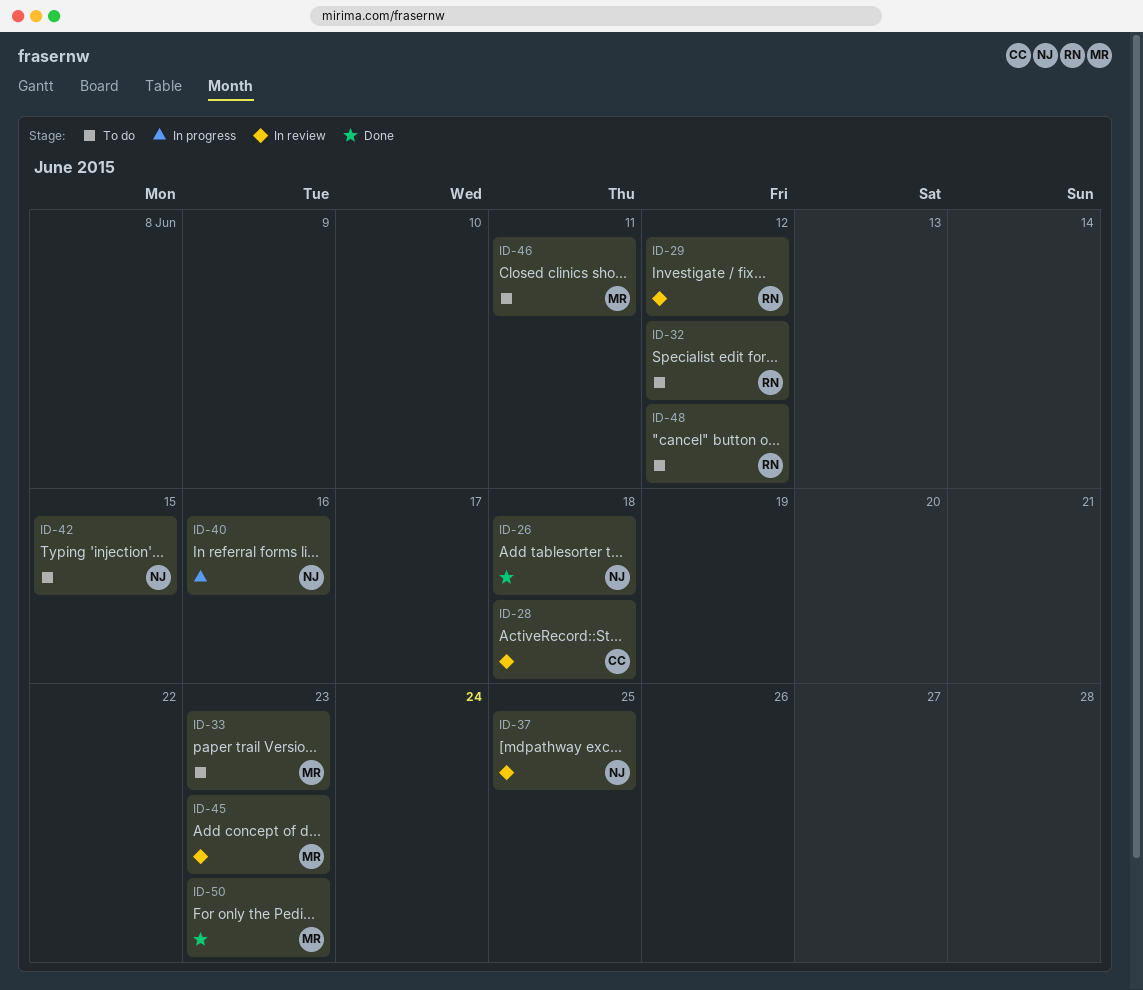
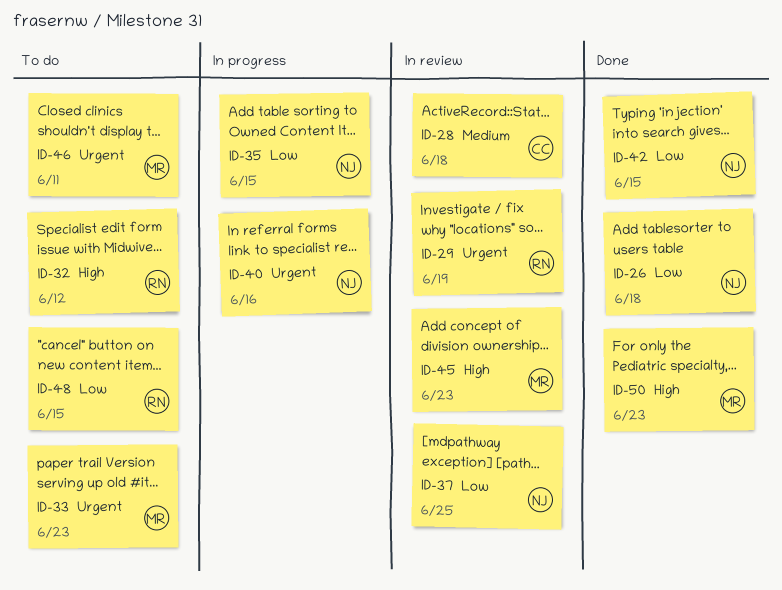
ID-29, due: Jun 12 -> Jun 19
ID-35: none -> present
ID-42, status: To do -> Done
ID-48, due: Jun 12 -> Jun 15

